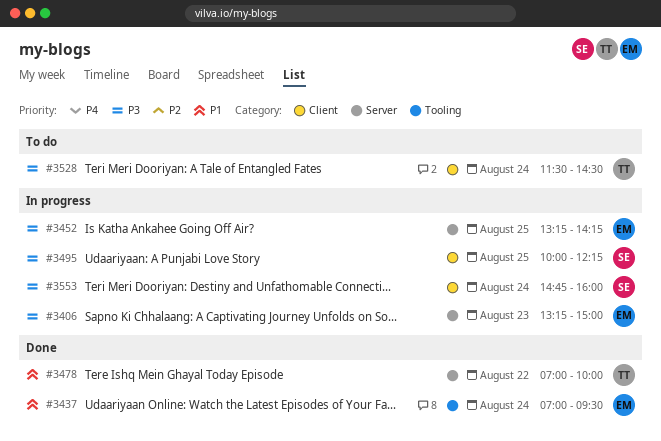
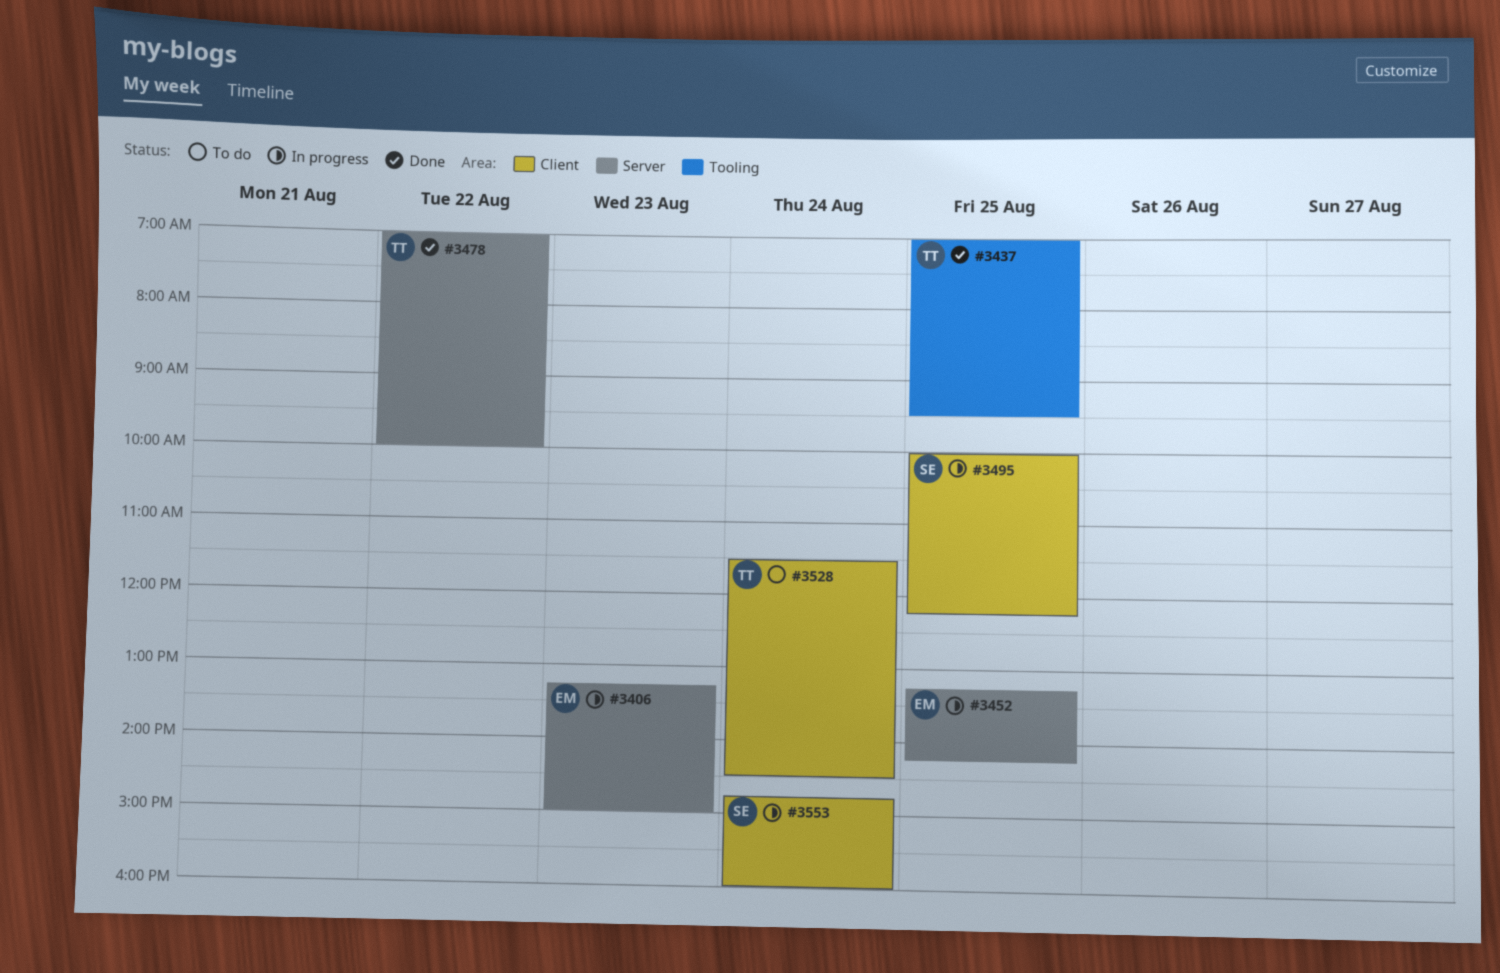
#3437, owner: EM -> TT
#3437, day: Aug 24 -> Aug 25

